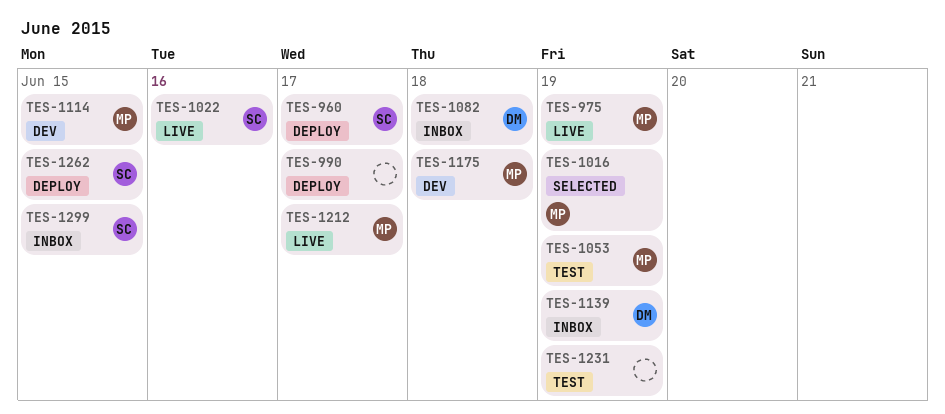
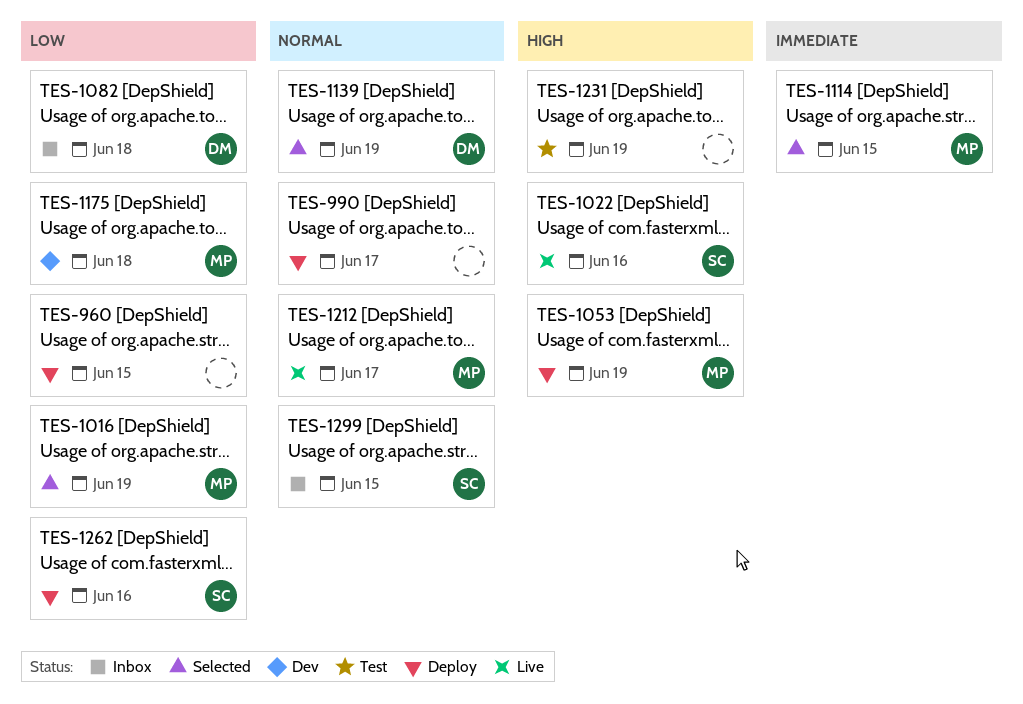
TES-960, owner: SC -> none
TES-960, due: Jun 17 -> Jun 15
TES-975: present -> none
TES-1053, status: Test -> Deploy
TES-1114, status: Dev -> Selected
TES-1139, status: Inbox -> Selected
TES-1262, due: Jun 15 -> Jun 16

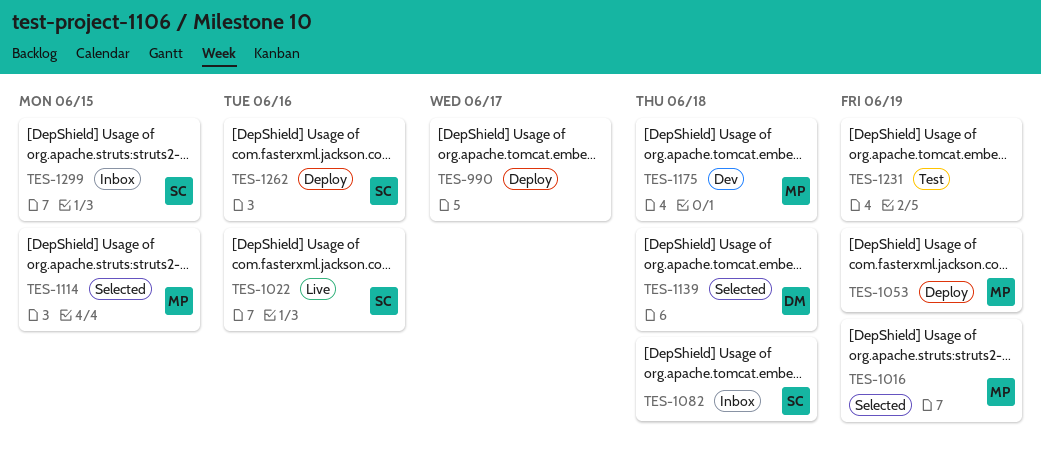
TES-960: present -> none
TES-1082, owner: DM -> SC
TES-1139, due: Jun 19 -> Jun 18
TES-1212: present -> none

